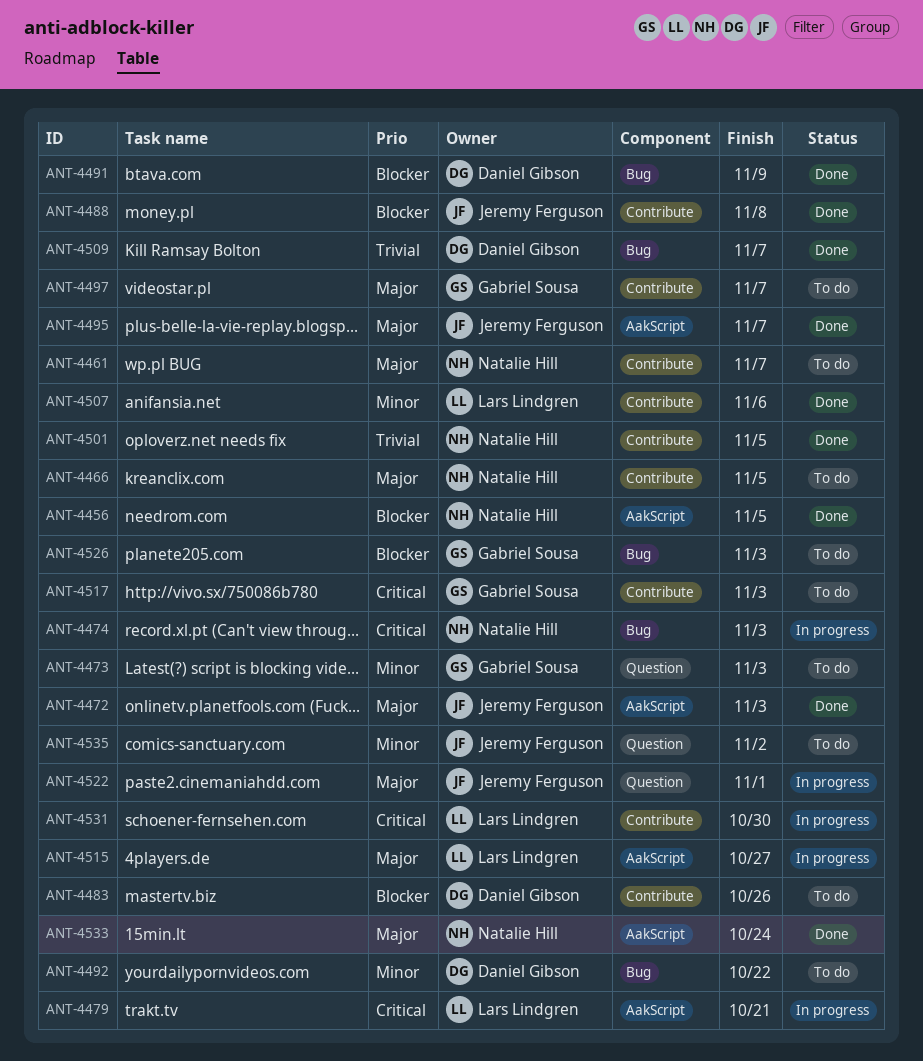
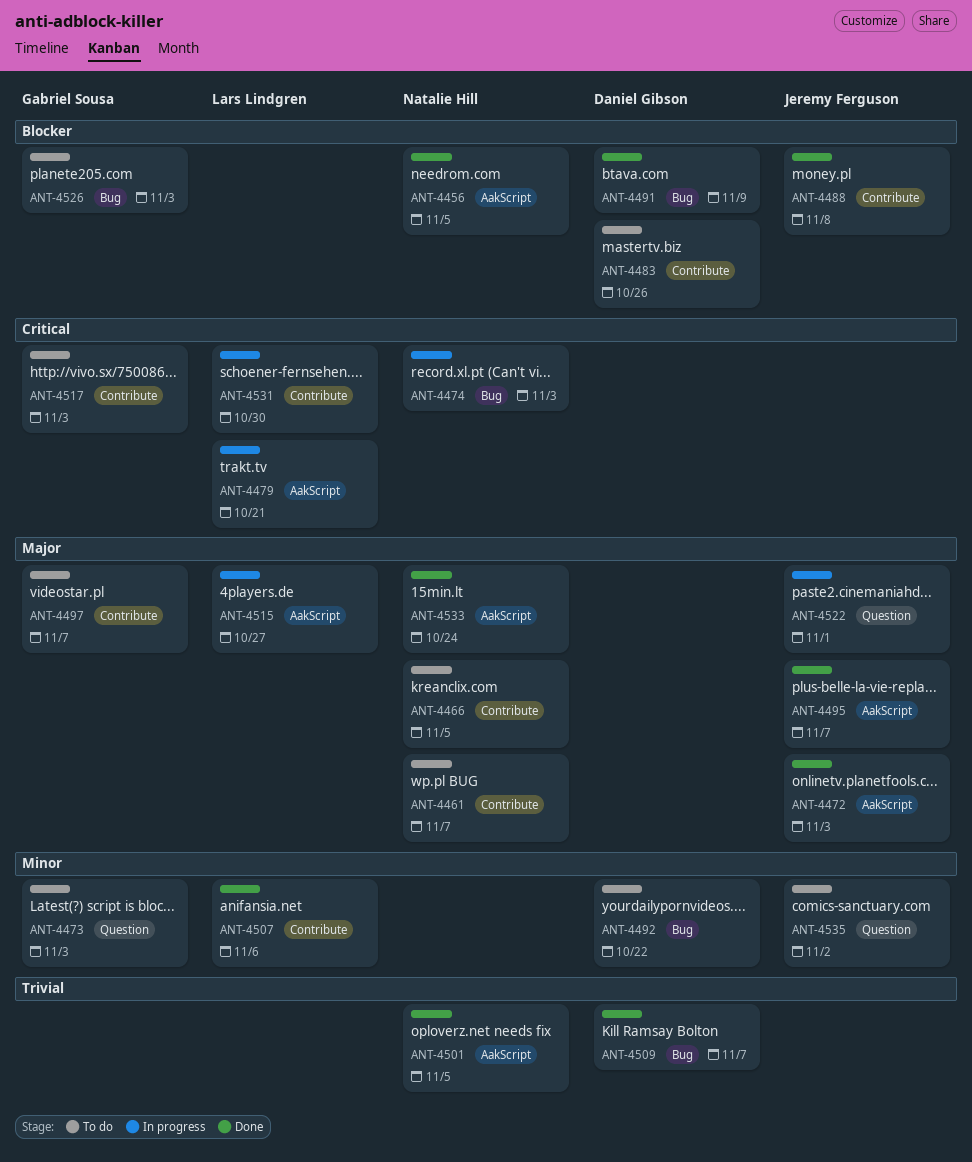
ANT-4501, label: Contribute -> AakScript

